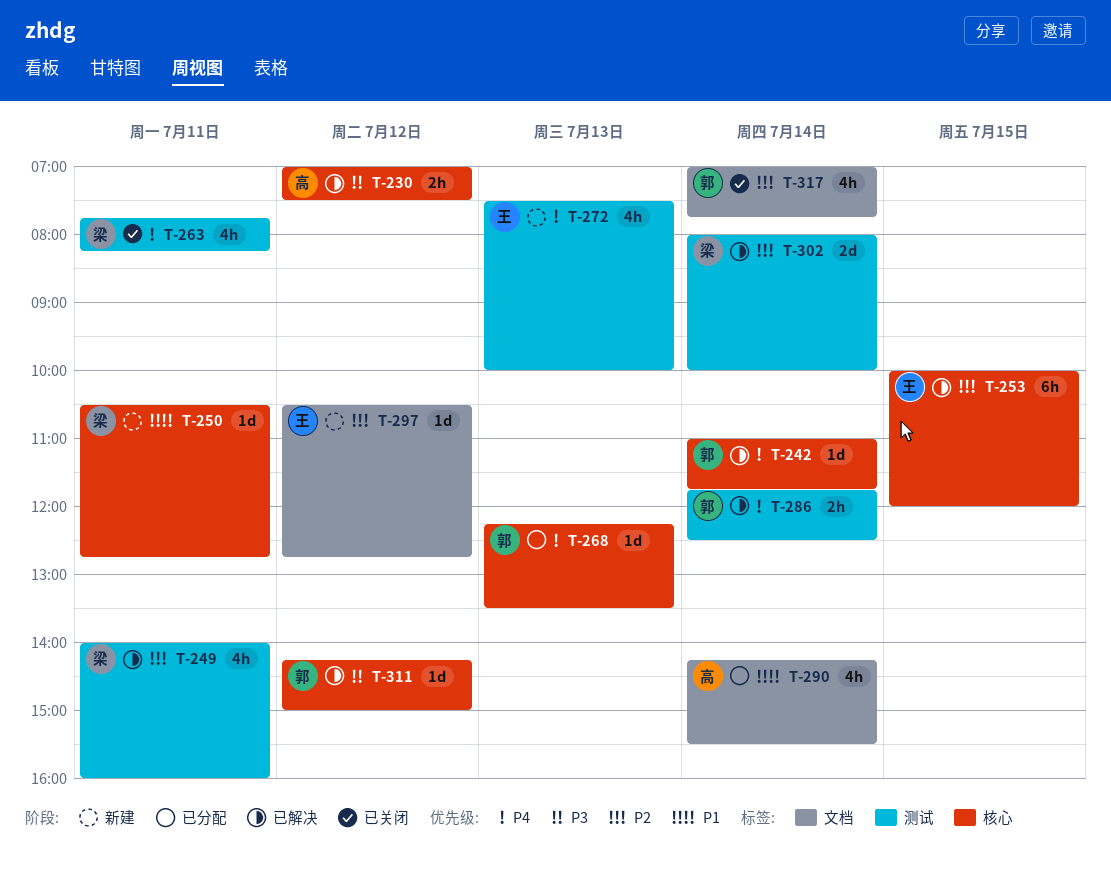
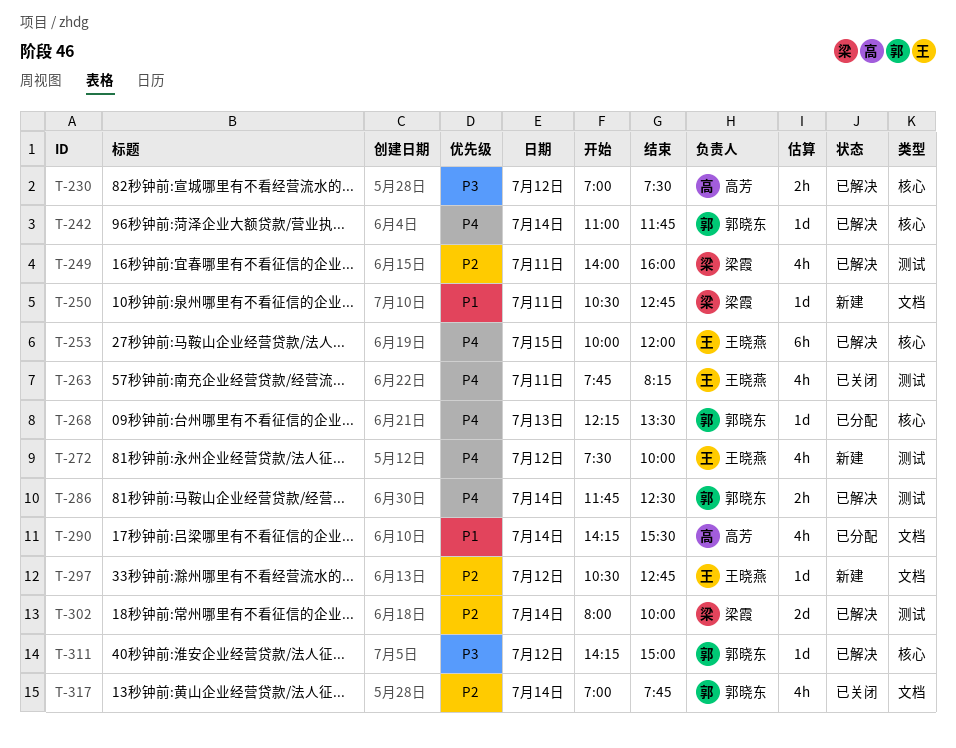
T-250, label: 核心 -> 文档
T-253, priority: P2 -> P4
T-263, owner: 梁霞 -> 王晓燕
T-272, day: Jul 13 -> Jul 12

